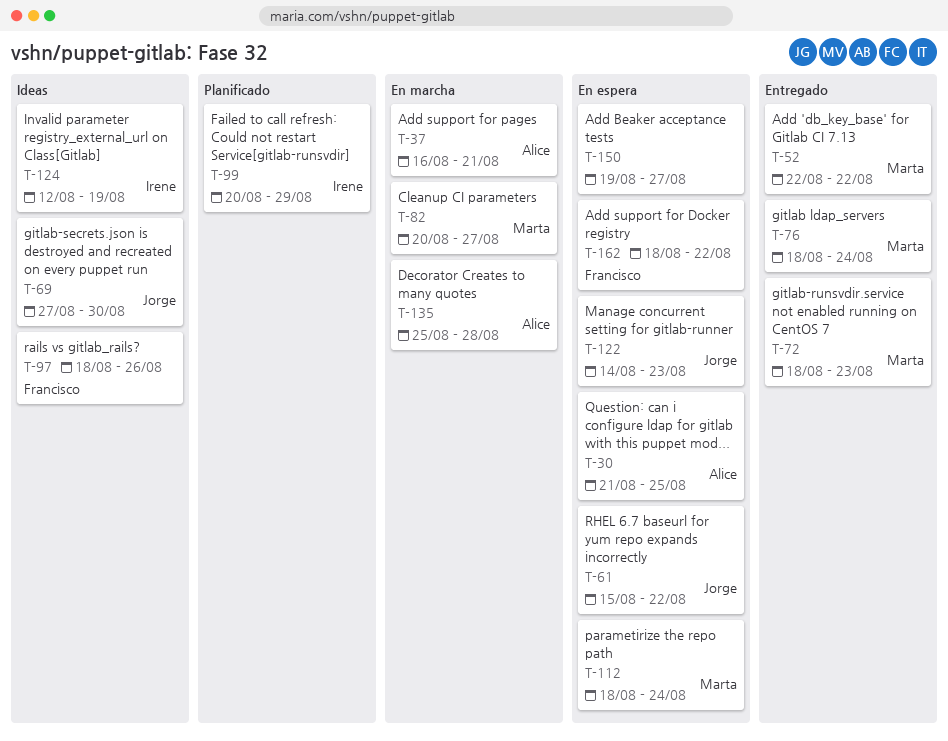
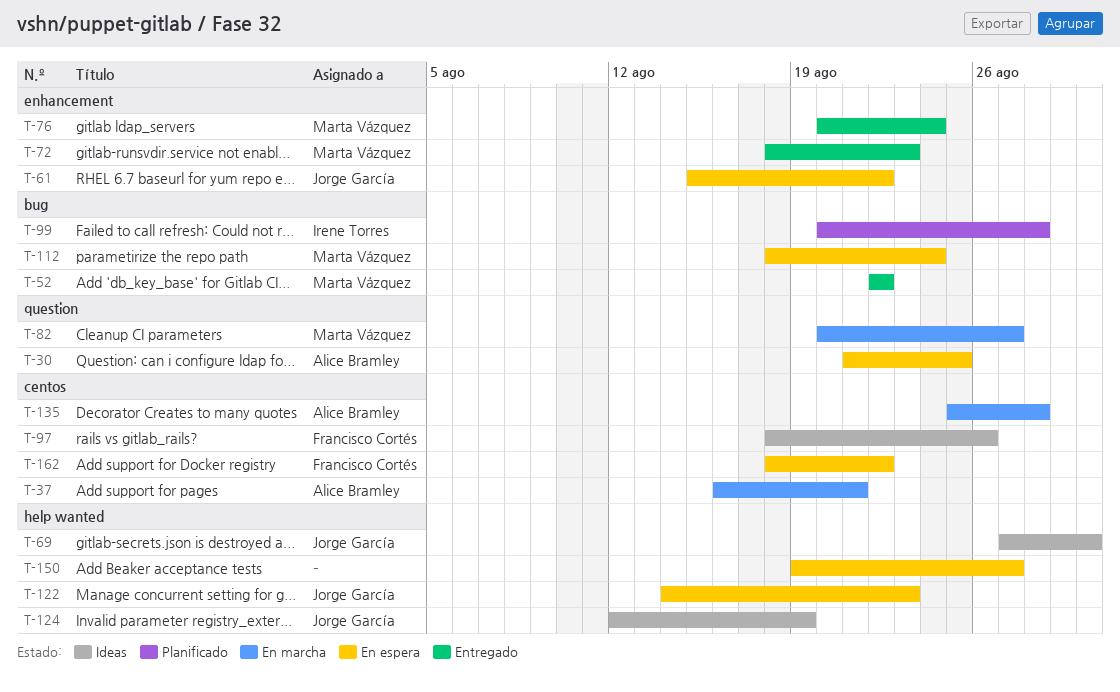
T-76, start: Aug 18 -> Aug 20
T-99, due: Aug 29 -> Aug 28
T-124, owner: Irene Torres -> Jorge García

